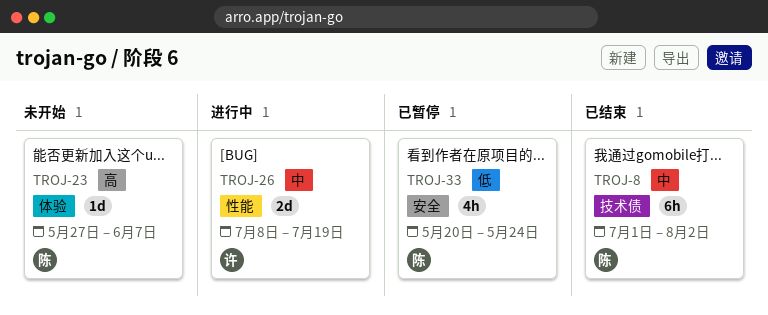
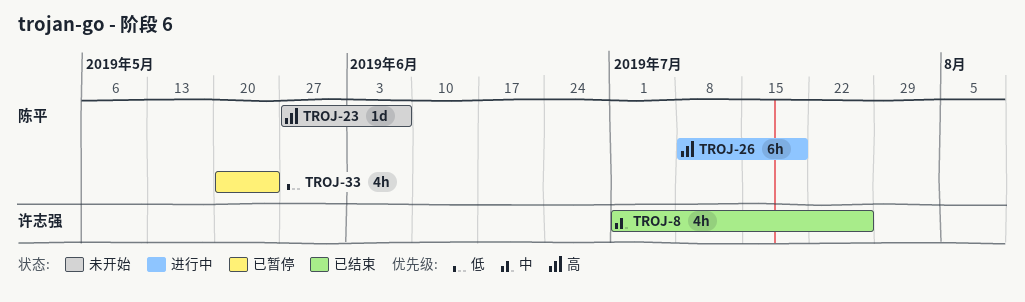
TROJ-8, owner: 陈平 -> 许志强
TROJ-8, estimate: 6h -> 4h
TROJ-8, due: Aug 2 -> Jul 26
TROJ-26, owner: 许志强 -> 陈平
TROJ-26, priority: 中 -> 高
TROJ-26, estimate: 2d -> 6h

